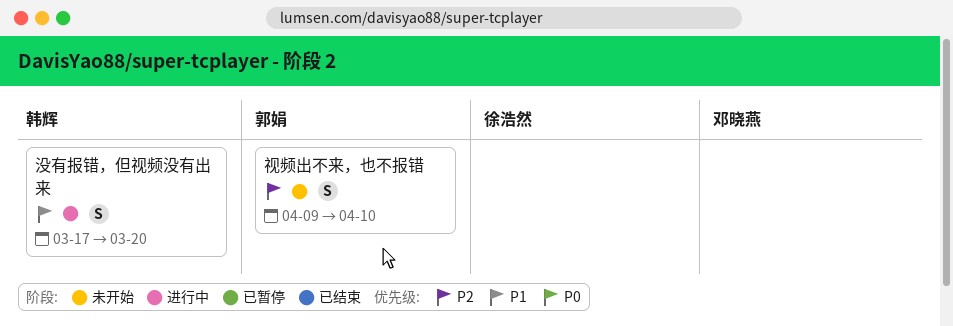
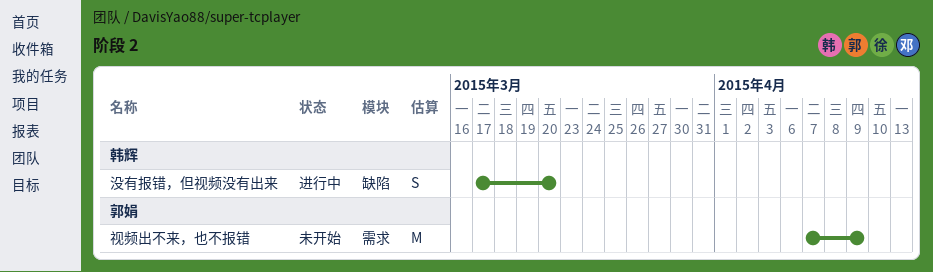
视频出不来，也不报错, estimate: S -> M
视频出不来，也不报错, start: Apr 9 -> Apr 7
视频出不来，也不报错, due: Apr 10 -> Apr 9

